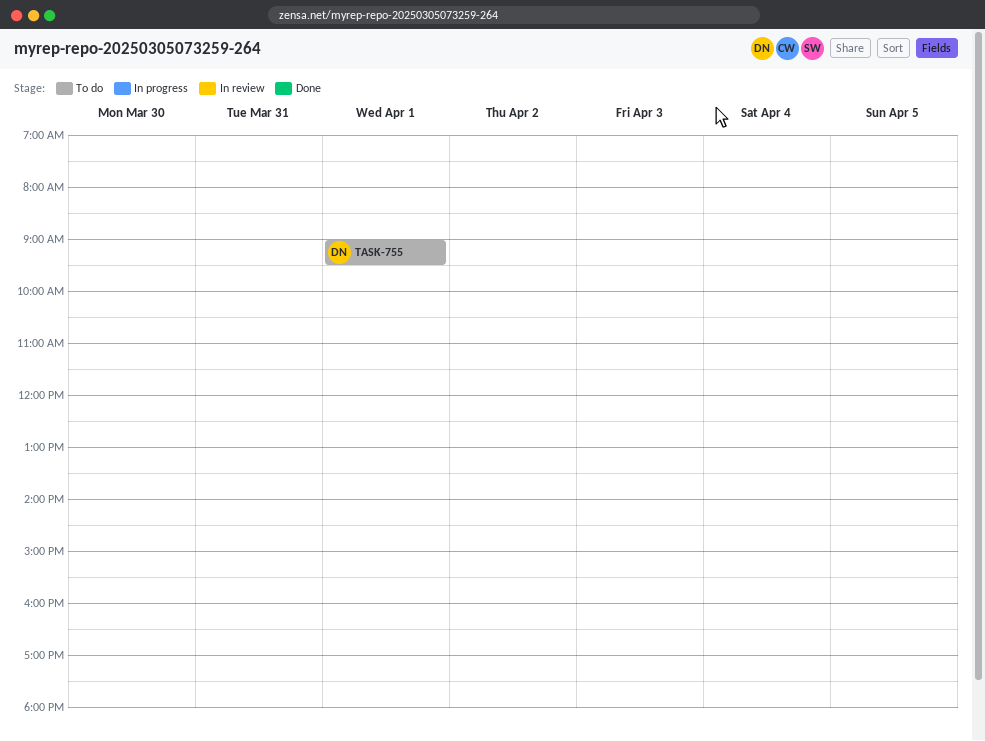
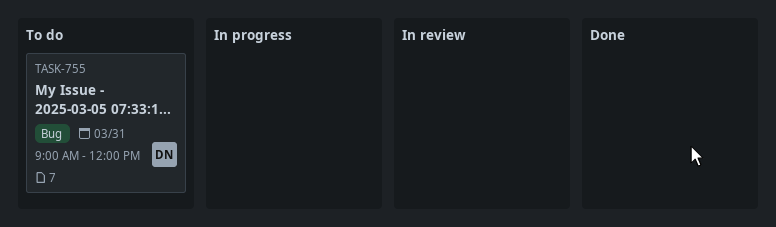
TASK-755, day: Apr 1 -> Mar 31
TASK-755, ends: 09:30 -> 12:00

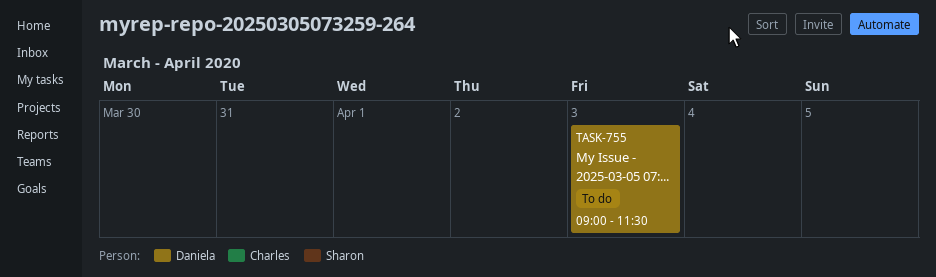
TASK-755, day: Mar 31 -> Apr 3
TASK-755, ends: 12:00 -> 11:30

